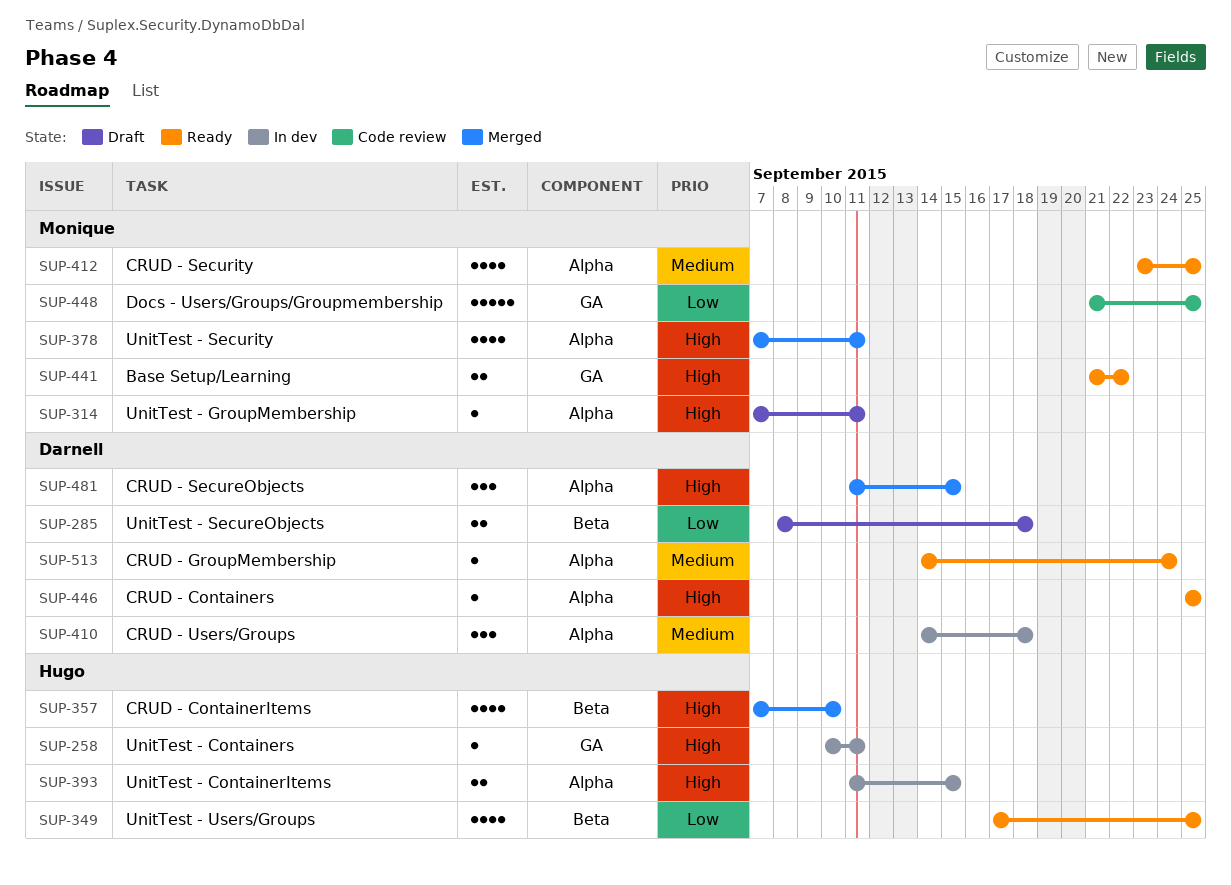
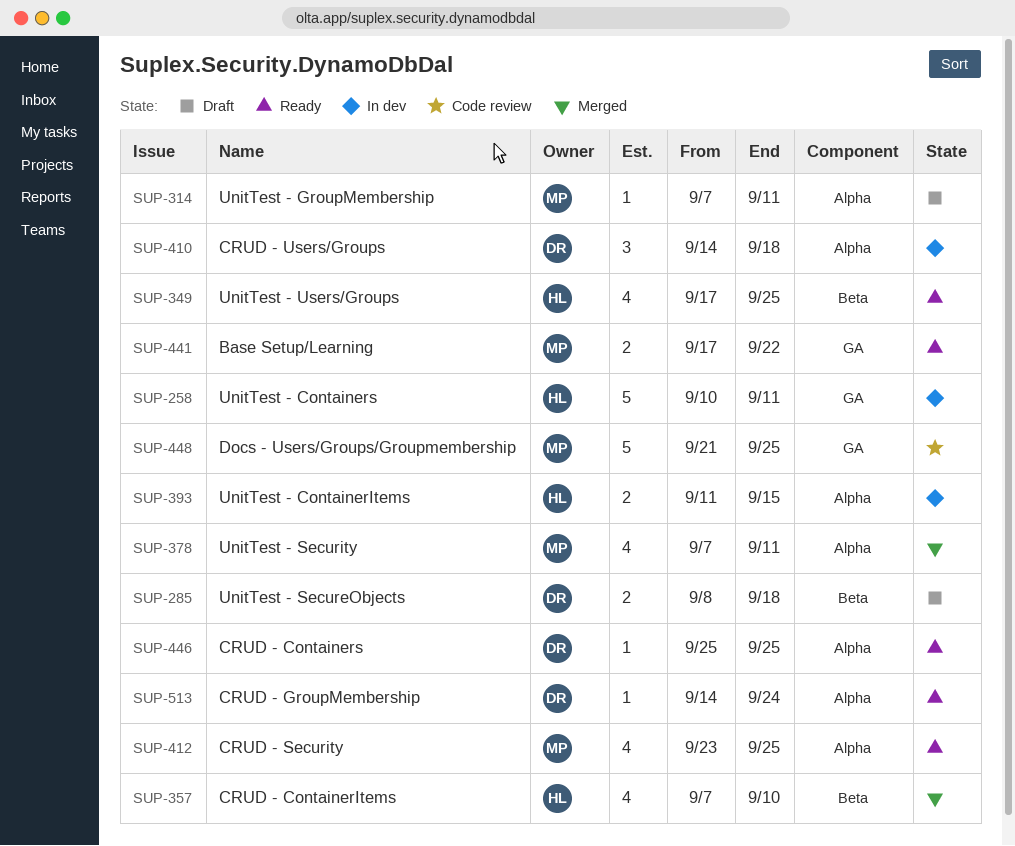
SUP-258, estimate: 1 -> 5
SUP-441, start: Sep 21 -> Sep 17
SUP-481: present -> none

